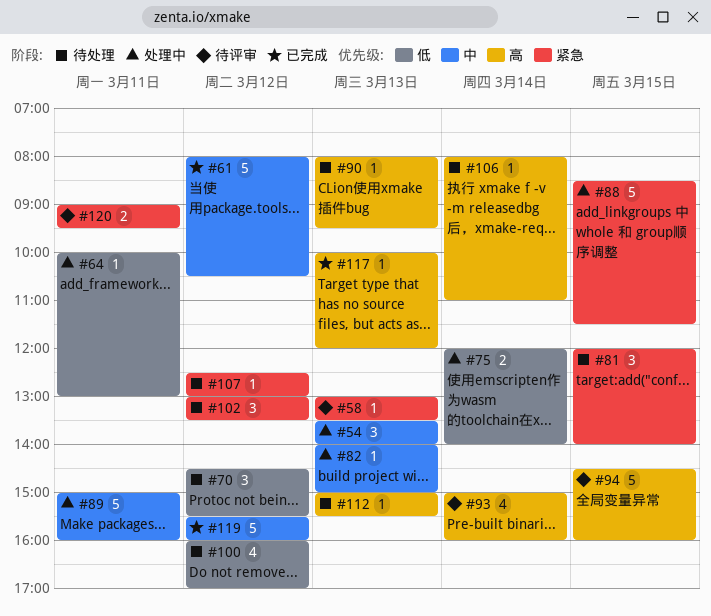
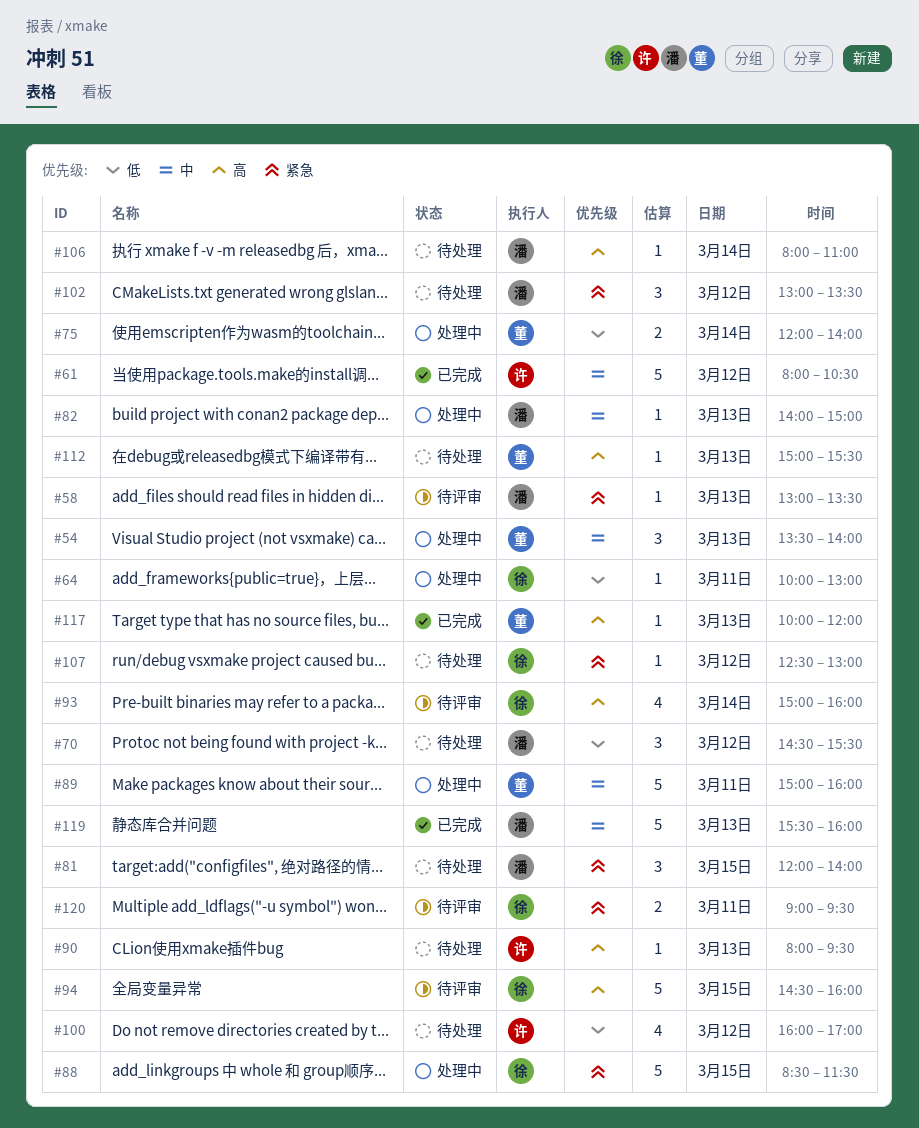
#119, day: Mar 12 -> Mar 13

